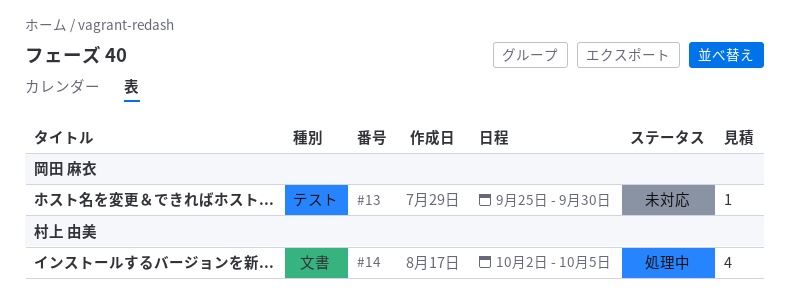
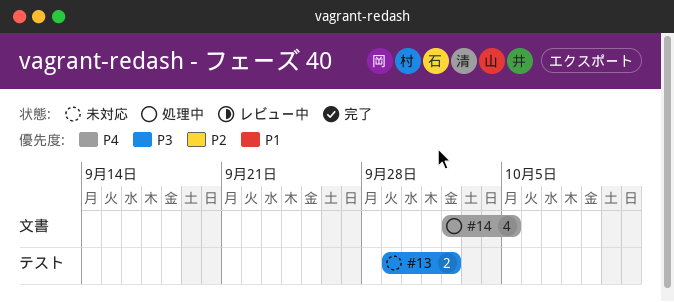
#13, estimate: 1 -> 2
#13, start: Sep 25 -> Sep 29
#13, due: Sep 30 -> Oct 2

